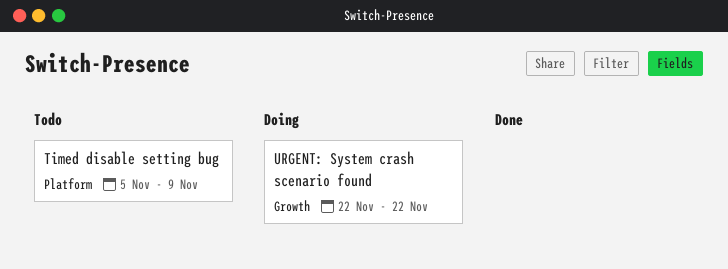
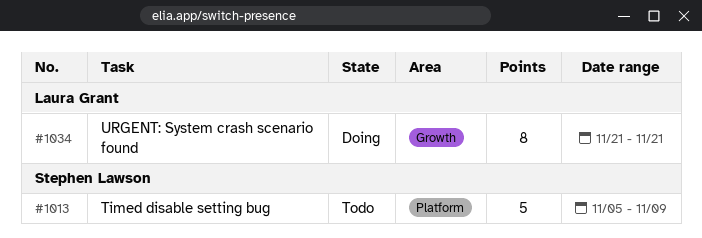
URGENT: System crash scenario found, start: Nov 22 -> Nov 21
URGENT: System crash scenario found, due: Nov 22 -> Nov 21

